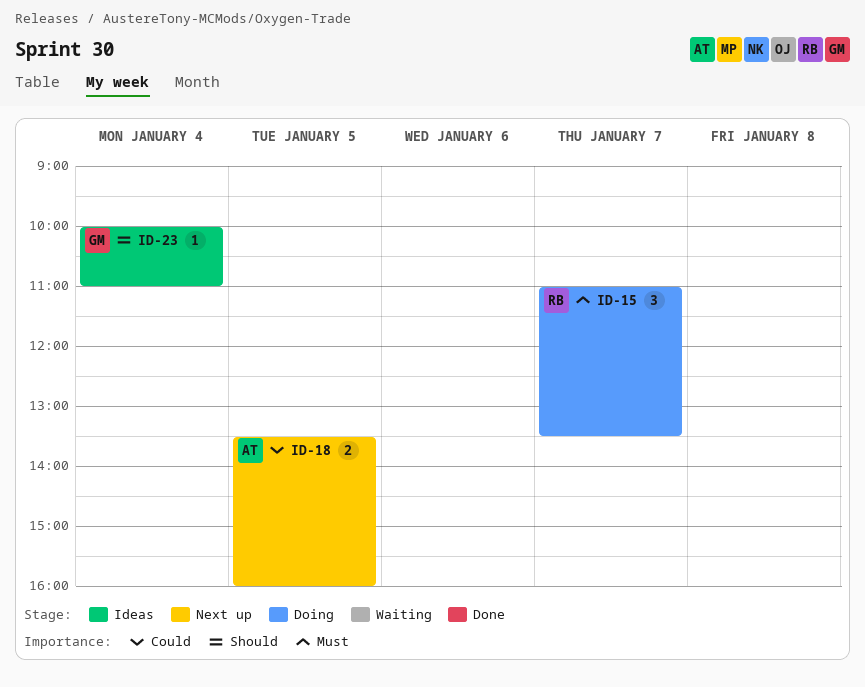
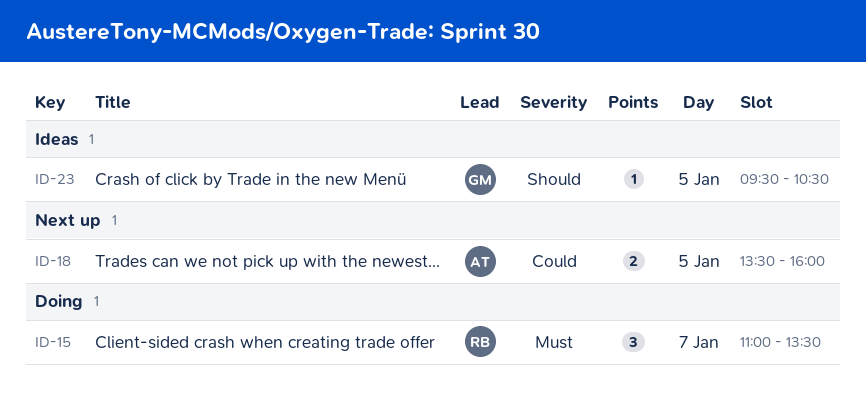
ID-23, day: Jan 4 -> Jan 5
ID-23, begins: 10:00 -> 09:30
ID-23, ends: 11:00 -> 10:30

